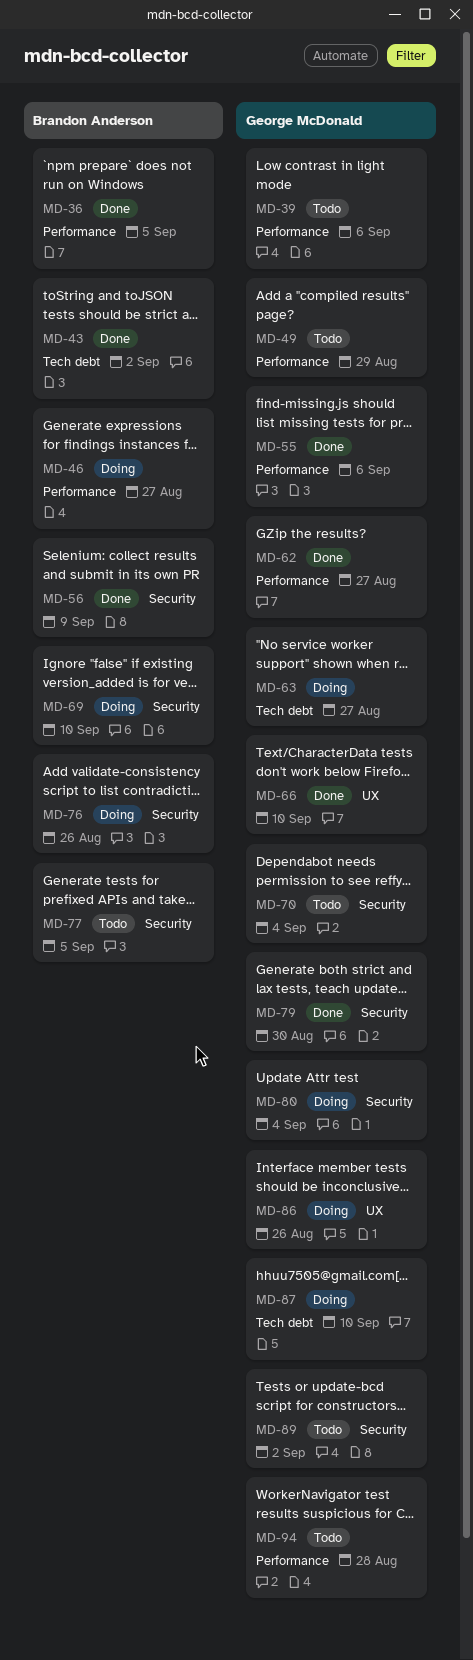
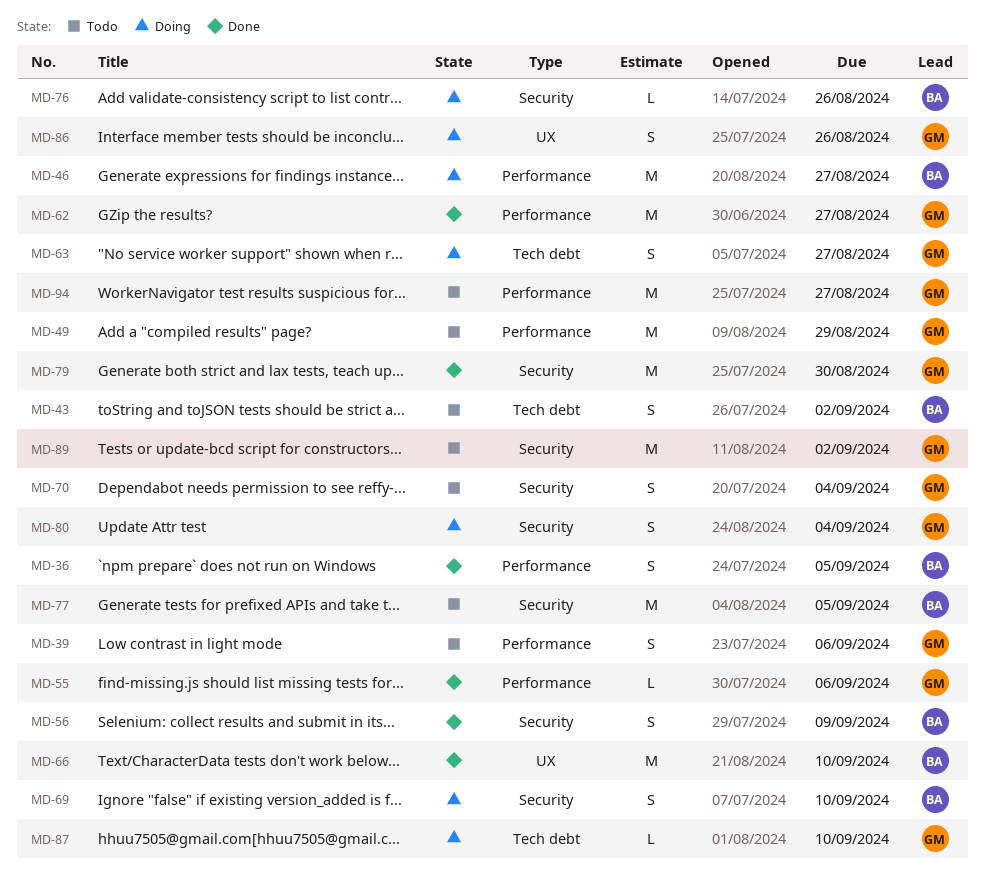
MD-43, status: Done -> Todo
MD-66, owner: George McDonald -> Brandon Anderson
MD-94, due: Aug 28 -> Aug 27

